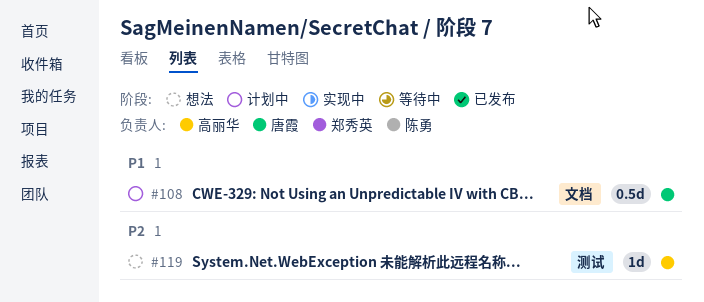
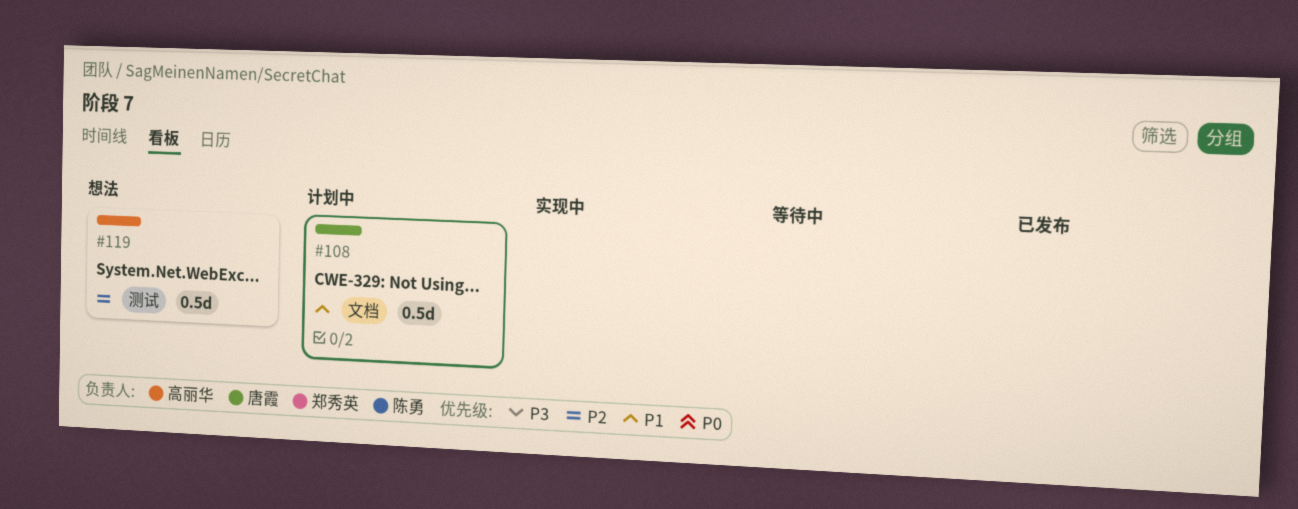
#119, estimate: 1d -> 0.5d

